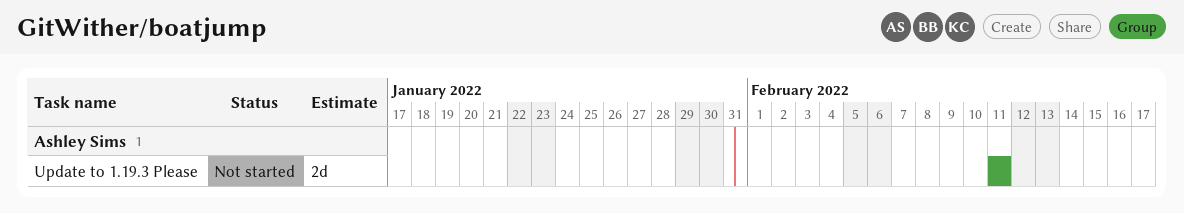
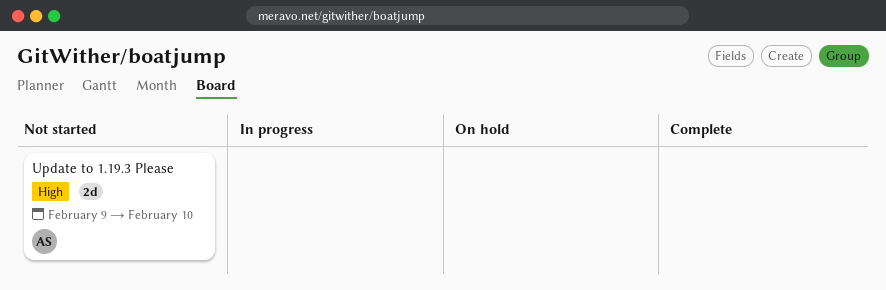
Update to 1.19.3 Please, start: Feb 11 -> Feb 9
Update to 1.19.3 Please, due: Feb 11 -> Feb 10

